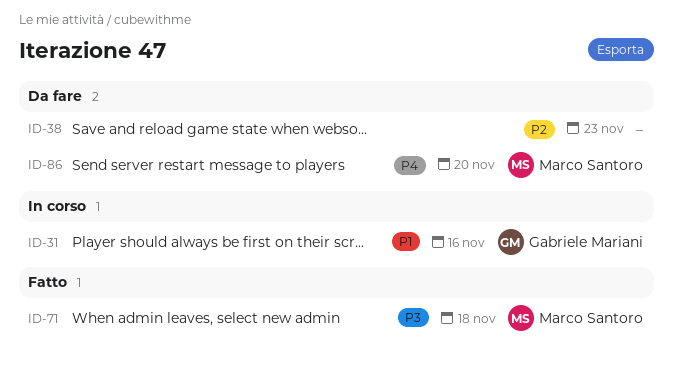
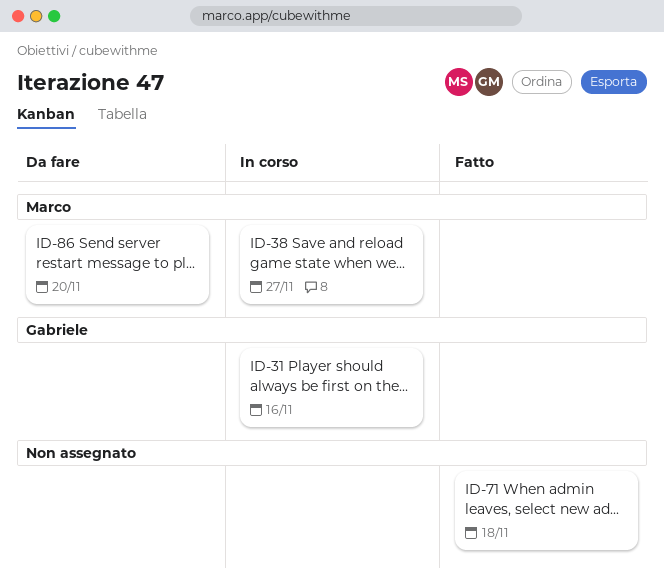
ID-38, status: Da fare -> In corso
ID-38, owner: none -> Marco Santoro
ID-38, due: Nov 23 -> Nov 27
ID-71, owner: Marco Santoro -> none

